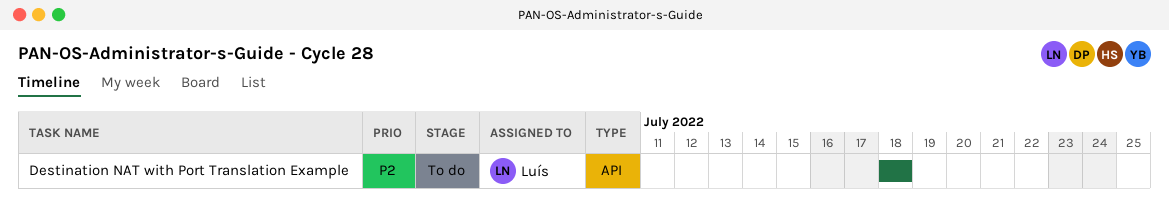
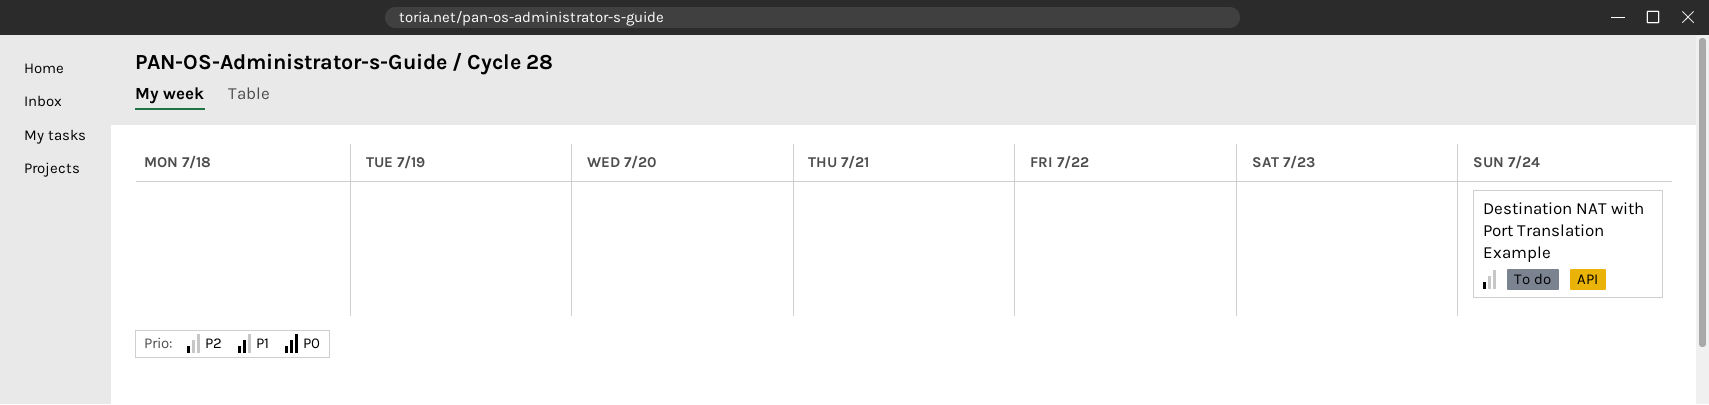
Destination NAT with Port Translation Example, due: Jul 18 -> Jul 24

